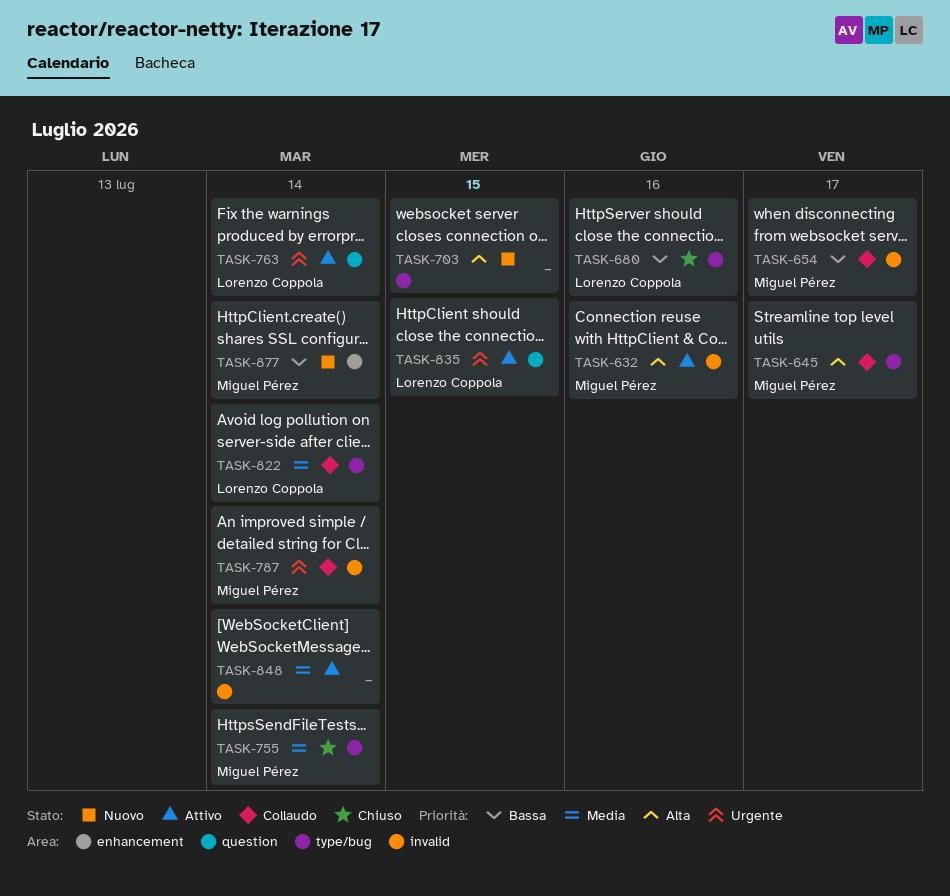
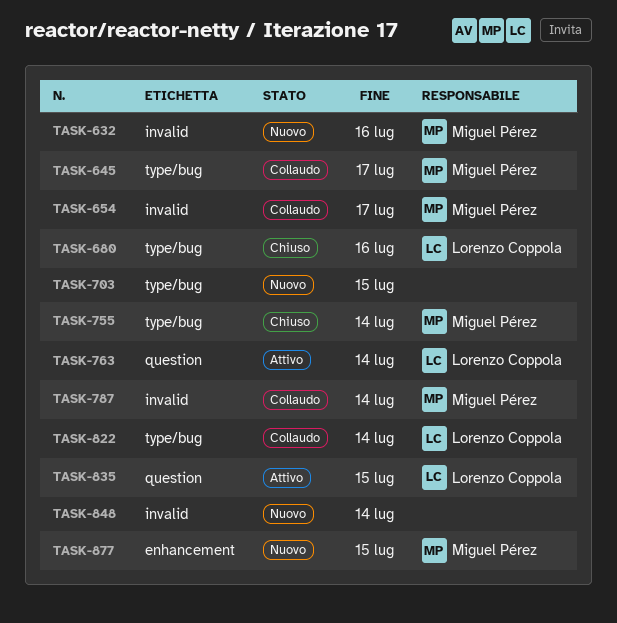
TASK-632, status: Attivo -> Nuovo
TASK-848, status: Attivo -> Nuovo
TASK-877, due: Jul 14 -> Jul 15

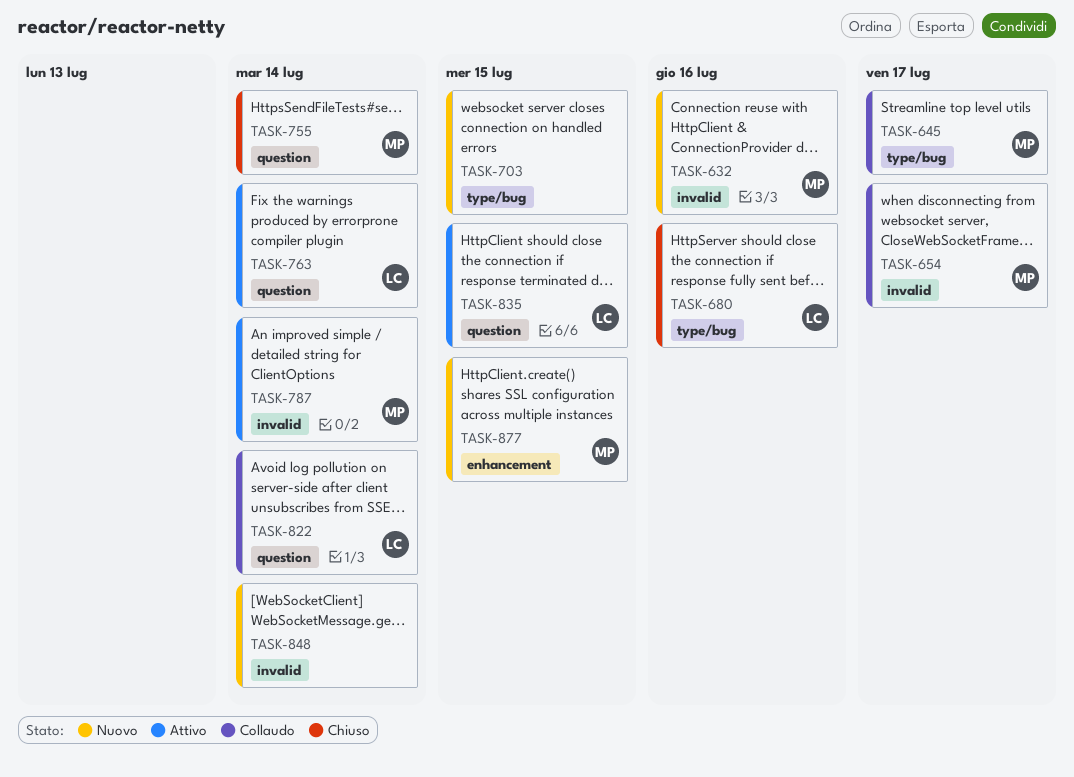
TASK-755, label: type/bug -> question
TASK-787, status: Collaudo -> Attivo
TASK-822, label: type/bug -> question

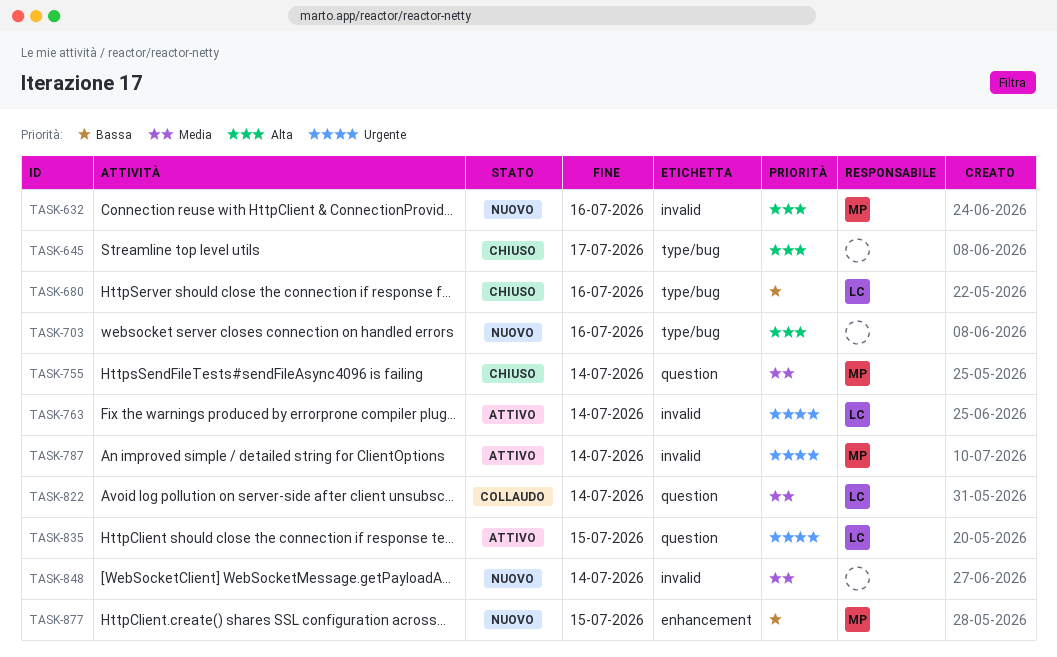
TASK-645, status: Collaudo -> Chiuso
TASK-645, owner: MP -> none
TASK-654: present -> none
TASK-703, due: Jul 15 -> Jul 16
TASK-763, label: question -> invalid

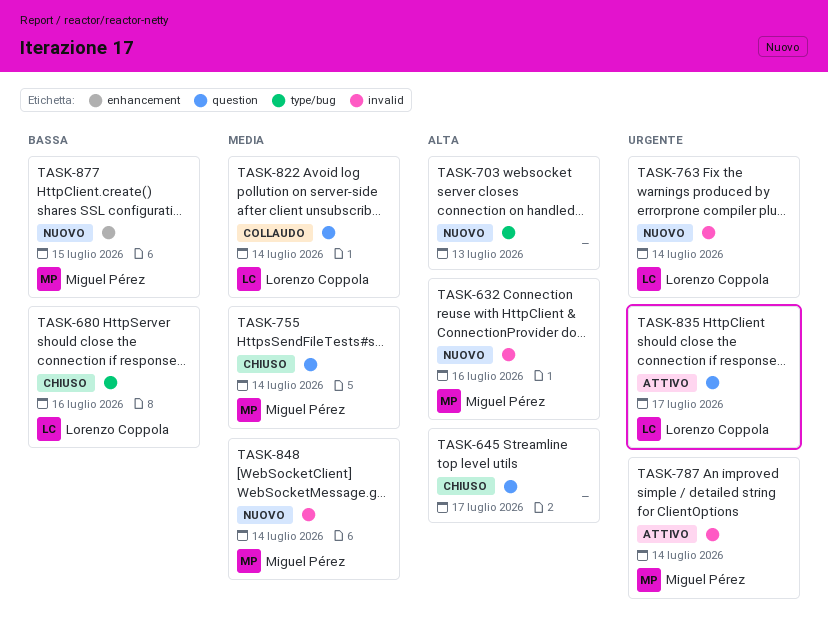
TASK-645, label: type/bug -> question
TASK-703, due: Jul 16 -> Jul 13
TASK-763, status: Attivo -> Nuovo
TASK-835, due: Jul 15 -> Jul 17
TASK-848, owner: none -> Miguel Pérez

